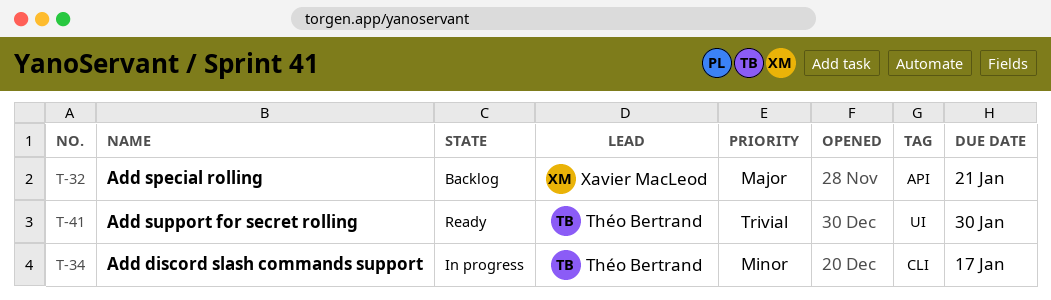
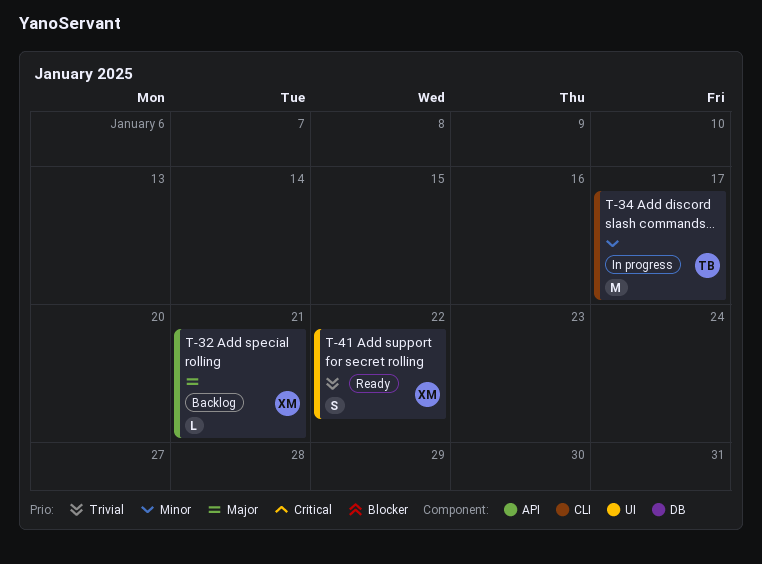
T-41, owner: Théo Bertrand -> Xavier MacLeod
T-41, due: Jan 30 -> Jan 22

